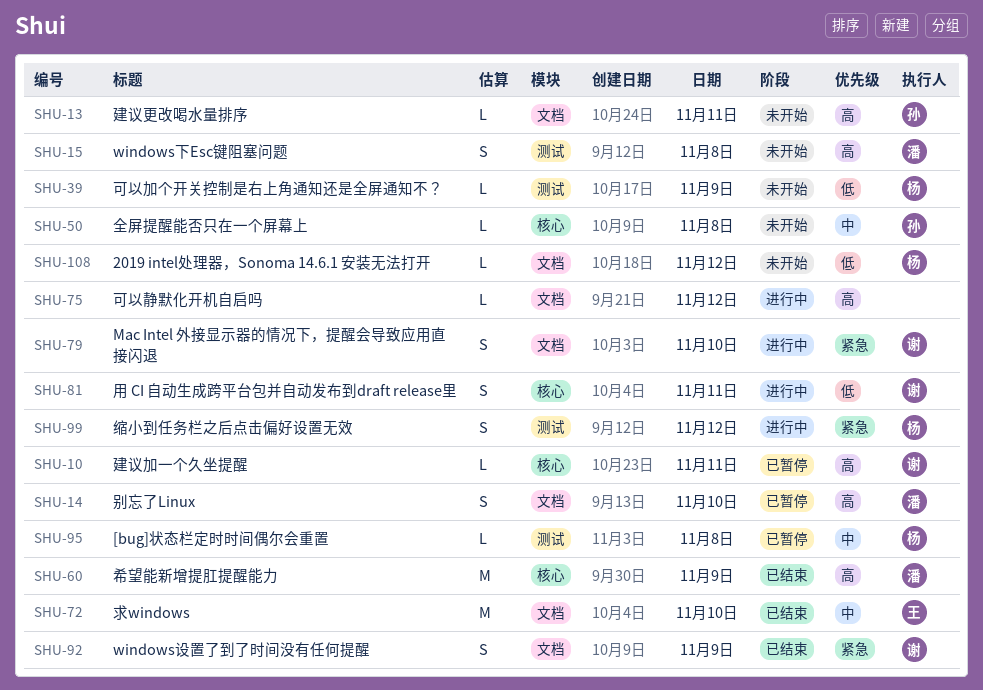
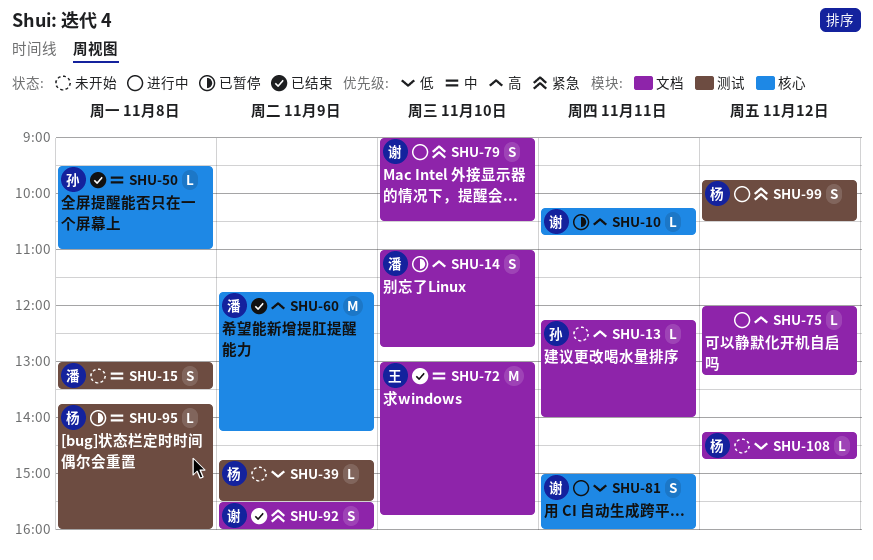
SHU-15, priority: 高 -> 中
SHU-50, status: 未开始 -> 已结束

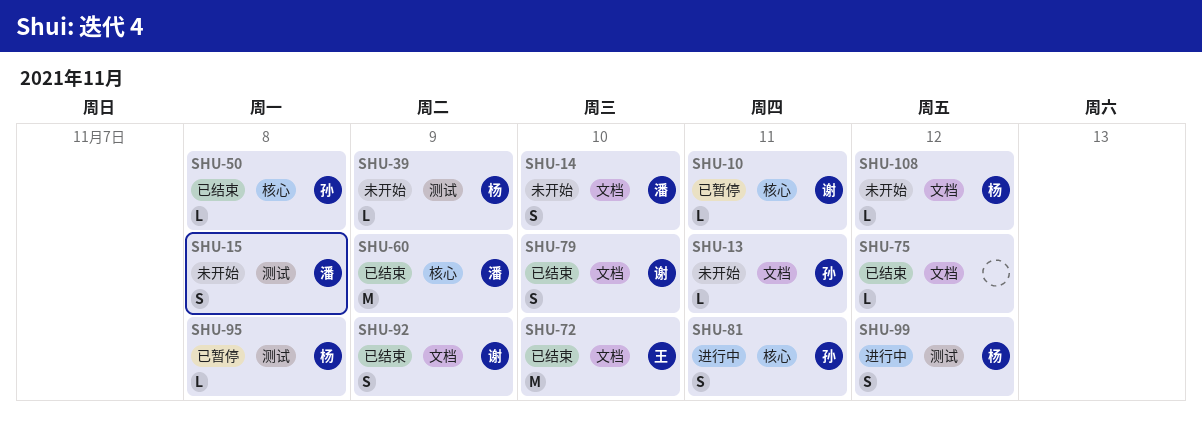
SHU-14, status: 已暂停 -> 未开始
SHU-75, status: 进行中 -> 已结束
SHU-79, status: 进行中 -> 已结束
SHU-81, owner: 谢 -> 孙

